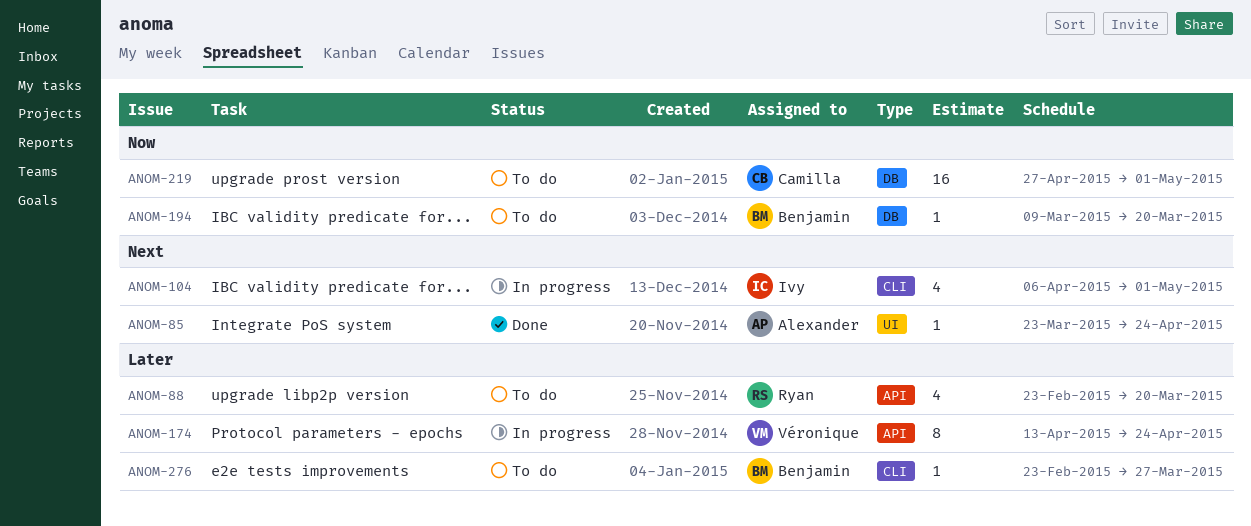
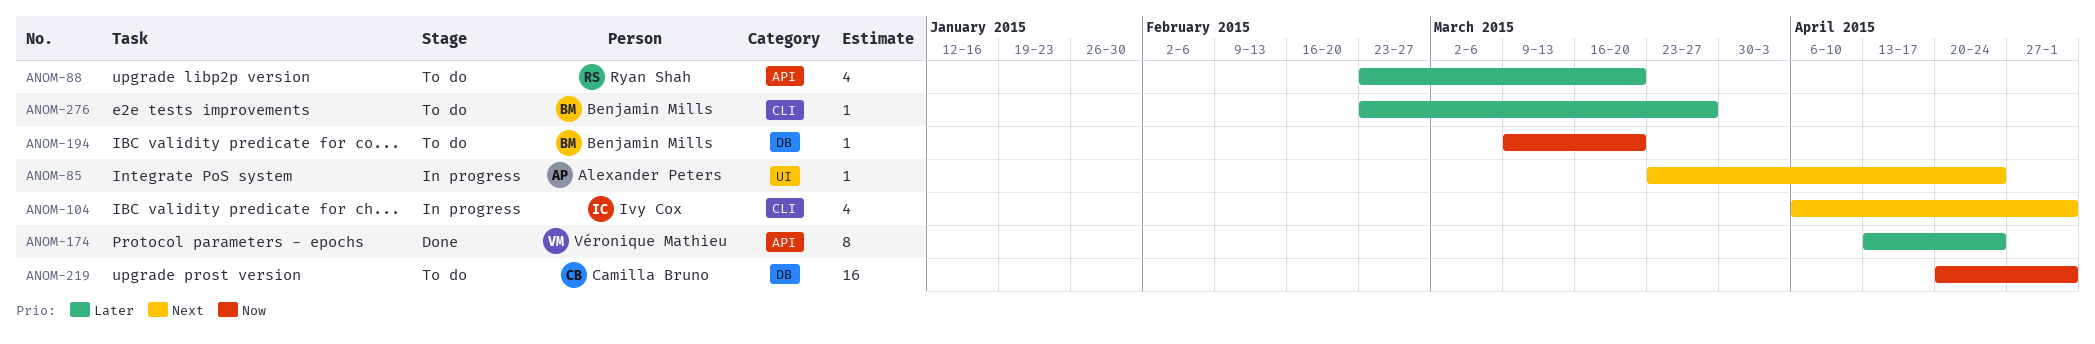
ANOM-85, status: Done -> In progress
ANOM-174, status: In progress -> Done
ANOM-219, start: Apr 27 -> Apr 20

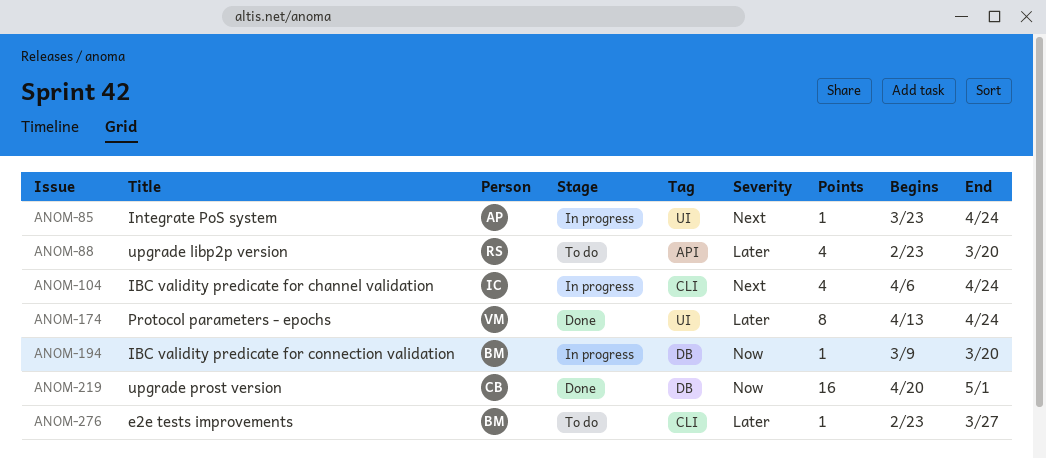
ANOM-104, due: May 1 -> Apr 24
ANOM-174, label: API -> UI
ANOM-194, status: To do -> In progress
ANOM-219, status: To do -> Done

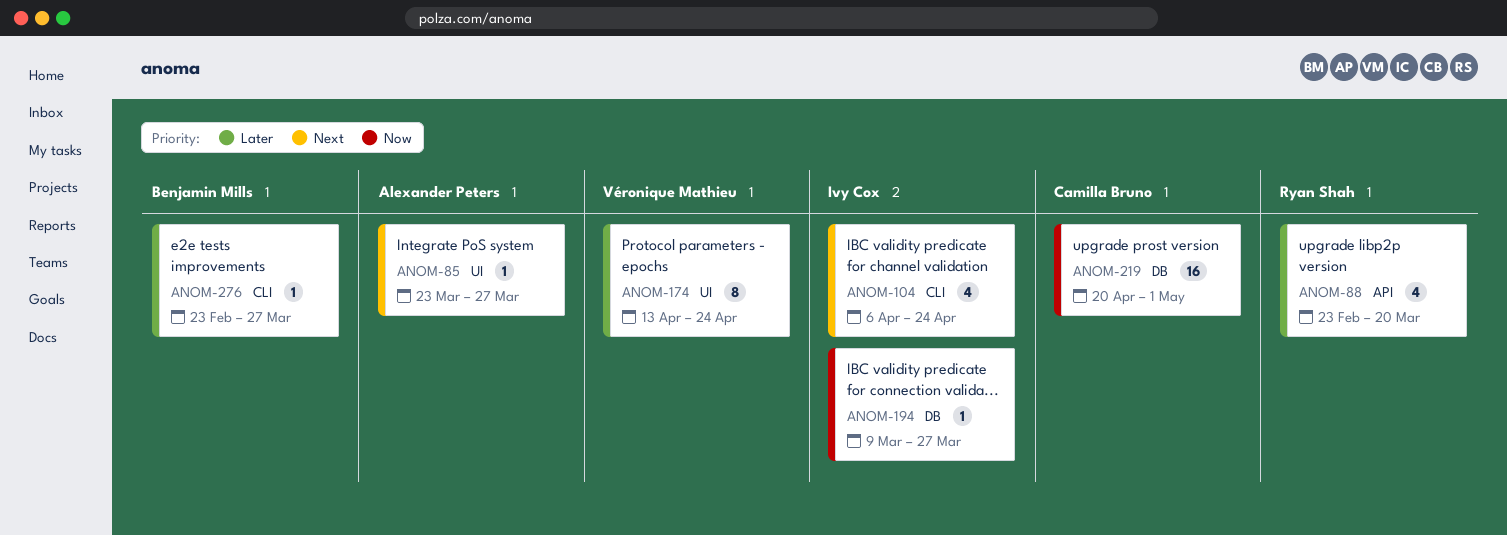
ANOM-85, due: Apr 24 -> Mar 27
ANOM-194, owner: Benjamin Mills -> Ivy Cox
ANOM-194, due: Mar 20 -> Mar 27

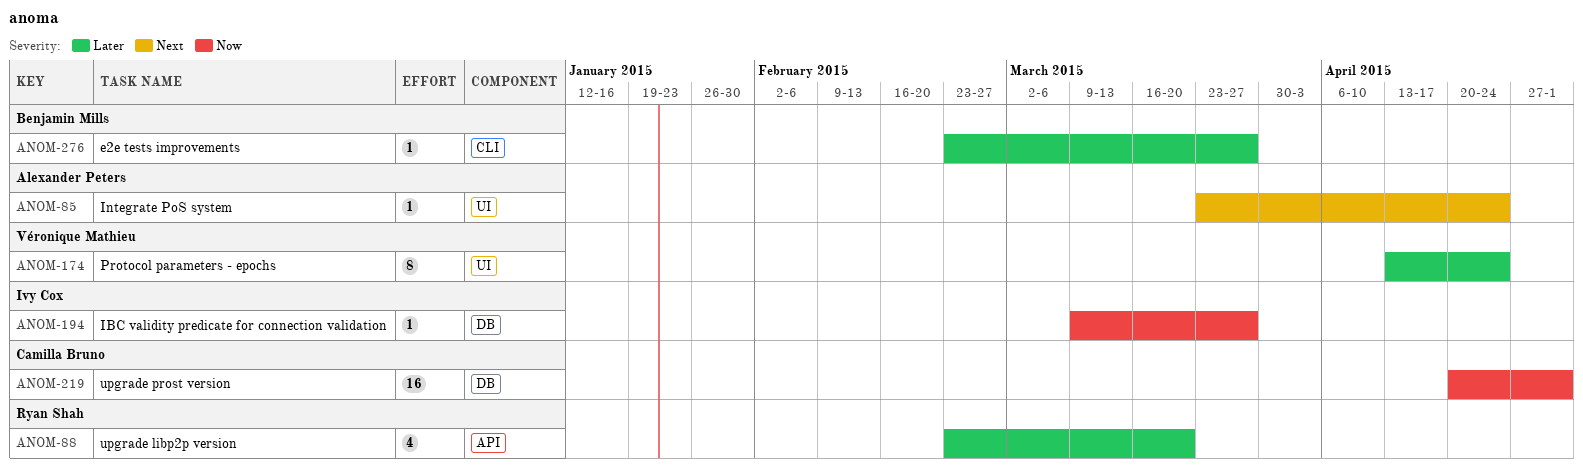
ANOM-85, due: Mar 27 -> Apr 24
ANOM-104: present -> none

